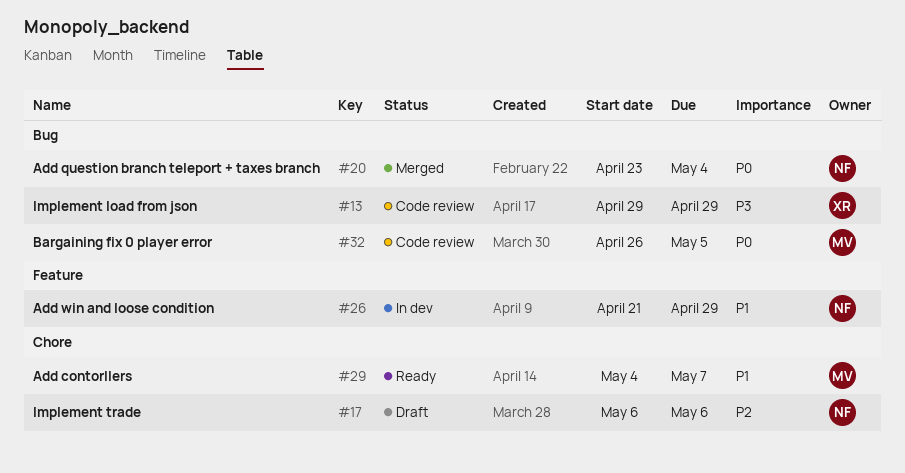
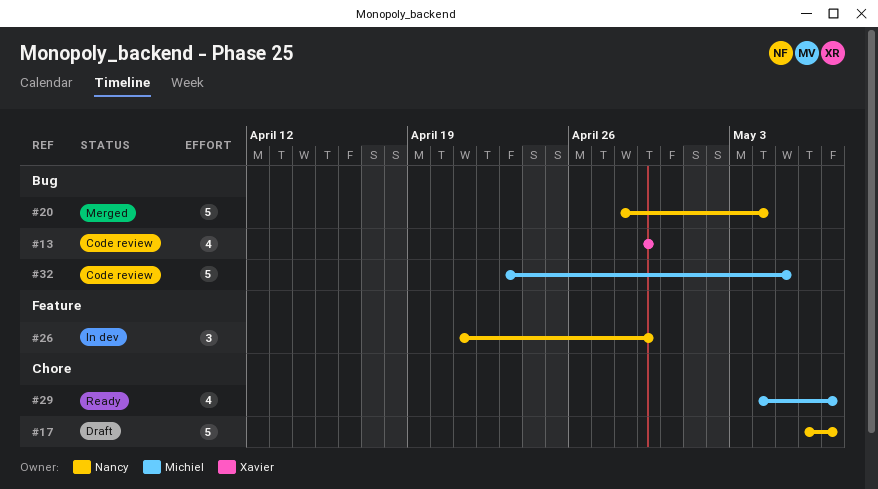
#17, due: May 6 -> May 7
#20, start: Apr 23 -> Apr 28
#32, start: Apr 26 -> Apr 23

